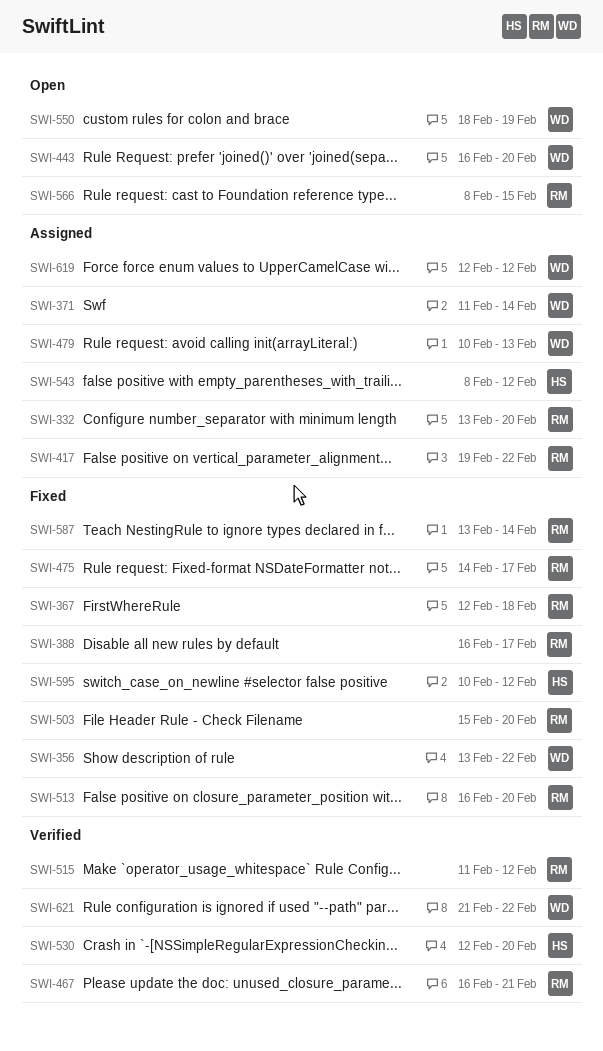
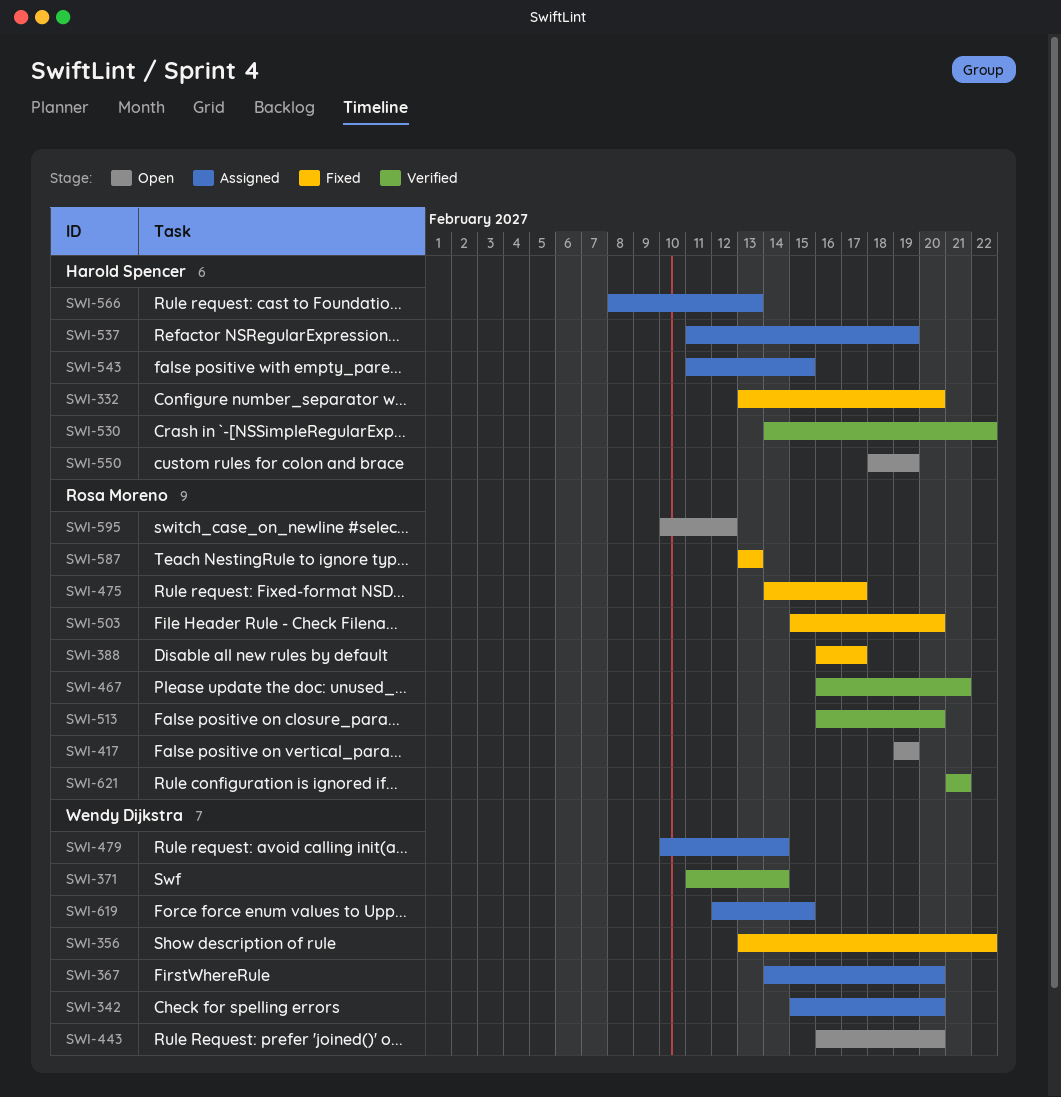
SWI-332, status: Assigned -> Fixed
SWI-332, owner: Rosa Moreno -> Harold Spencer
SWI-342: none -> present
SWI-367, status: Fixed -> Assigned
SWI-367, owner: Rosa Moreno -> Wendy Dijkstra
SWI-367, start: Feb 12 -> Feb 14
SWI-367, due: Feb 18 -> Feb 20
SWI-371, status: Assigned -> Verified
SWI-417, status: Assigned -> Open
SWI-417, due: Feb 22 -> Feb 19
SWI-479, due: Feb 13 -> Feb 14
SWI-513, status: Fixed -> Verified
SWI-515: present -> none
SWI-530, start: Feb 12 -> Feb 14
SWI-530, due: Feb 20 -> Feb 22
SWI-537: none -> present
SWI-543, start: Feb 8 -> Feb 11
SWI-543, due: Feb 12 -> Feb 15
SWI-550, owner: Wendy Dijkstra -> Harold Spencer
SWI-566, status: Open -> Assigned
SWI-566, owner: Rosa Moreno -> Harold Spencer
SWI-566, due: Feb 15 -> Feb 13
SWI-587, due: Feb 14 -> Feb 13
SWI-595, status: Fixed -> Open
SWI-595, owner: Harold Spencer -> Rosa Moreno
SWI-619, due: Feb 12 -> Feb 15
SWI-621, owner: Wendy Dijkstra -> Rosa Moreno
SWI-621, due: Feb 22 -> Feb 21

